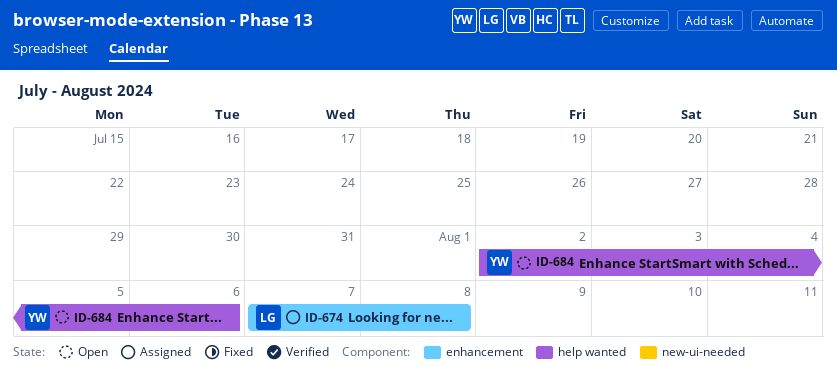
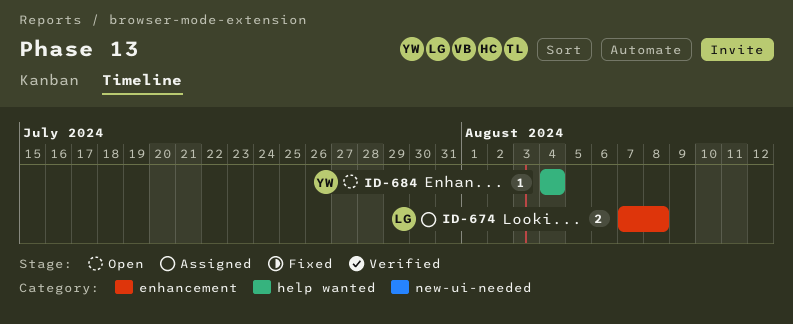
ID-684, start: Aug 2 -> Aug 4
ID-684, due: Aug 6 -> Aug 4

